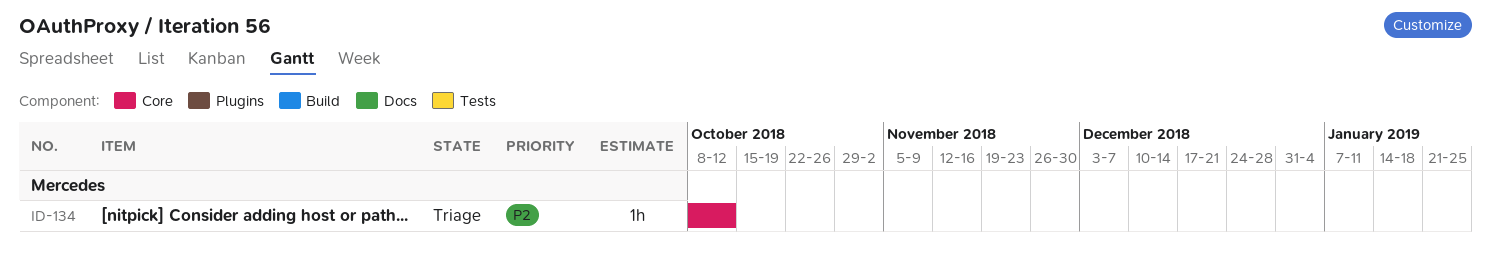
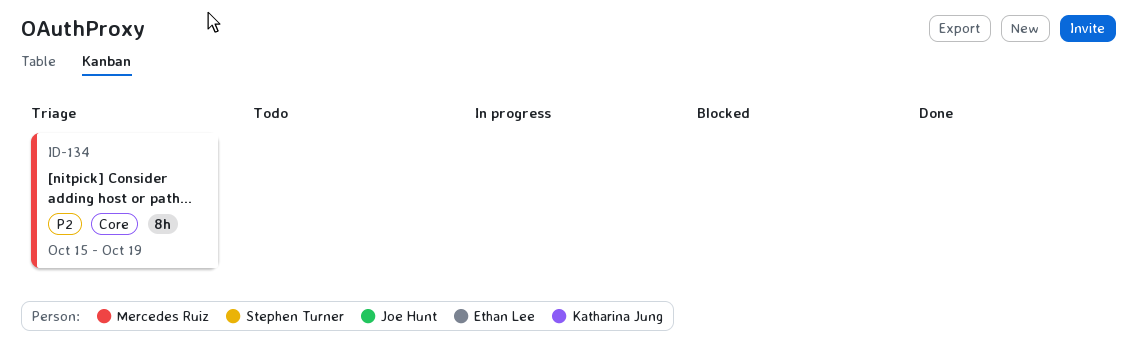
ID-134, estimate: 1h -> 8h
ID-134, start: Oct 8 -> Oct 15
ID-134, due: Oct 12 -> Oct 19

